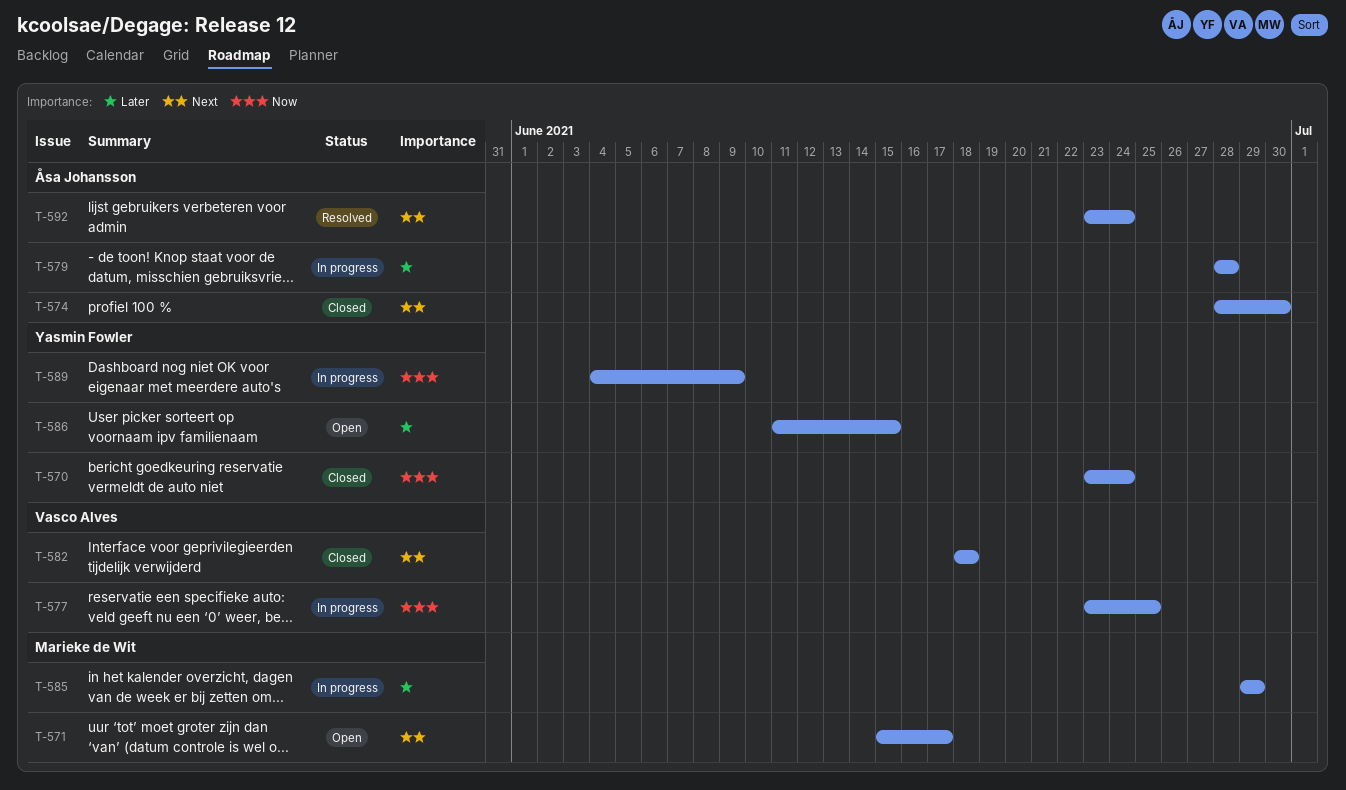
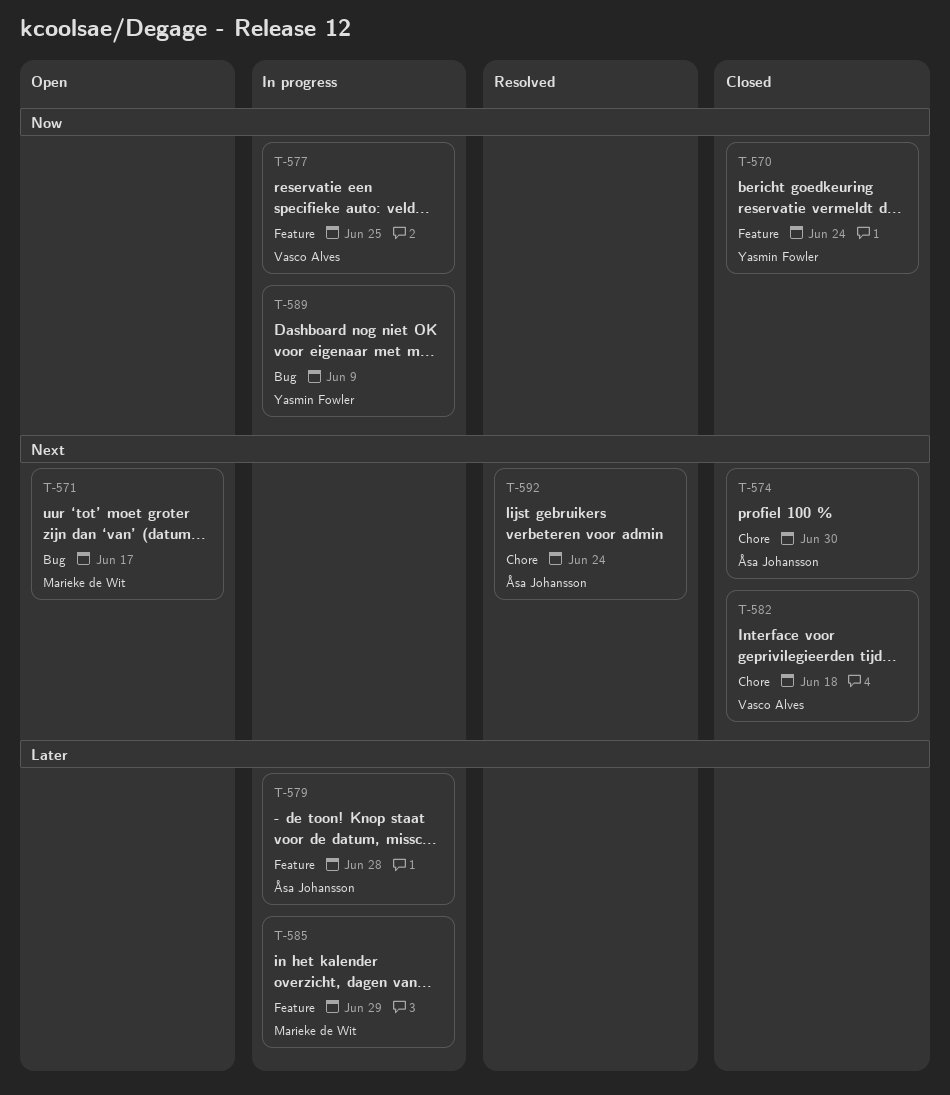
T-586: present -> none

